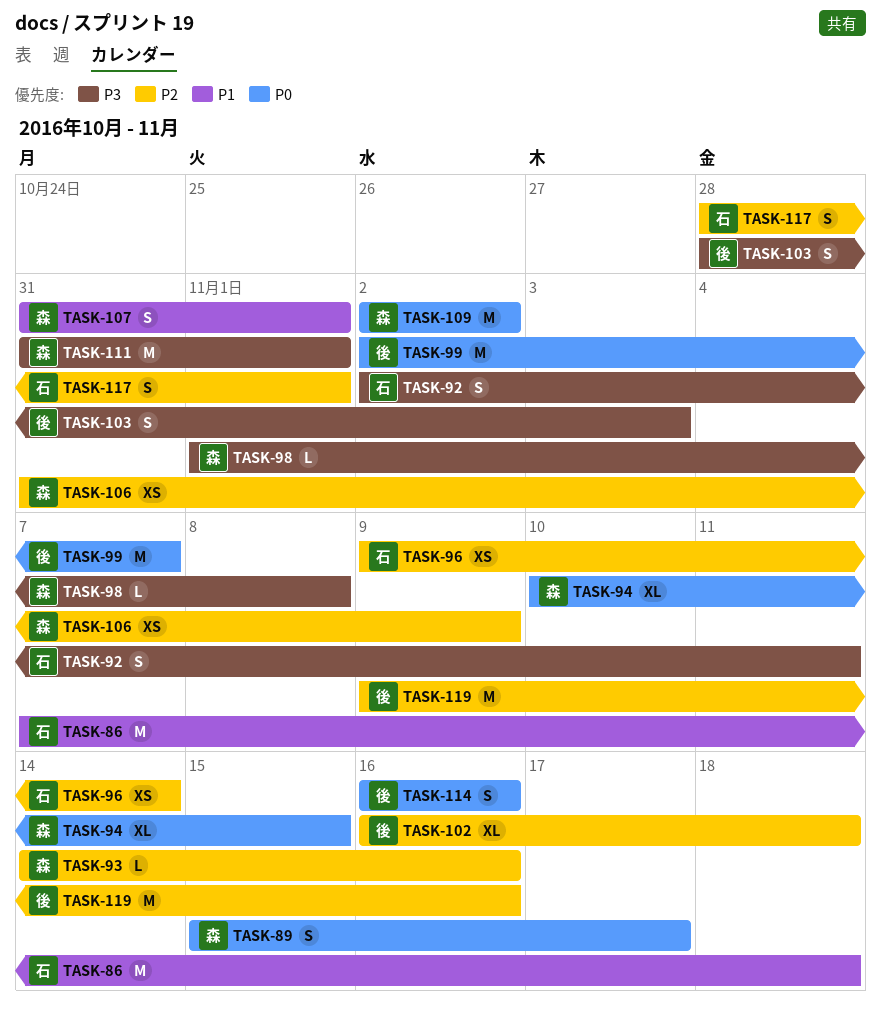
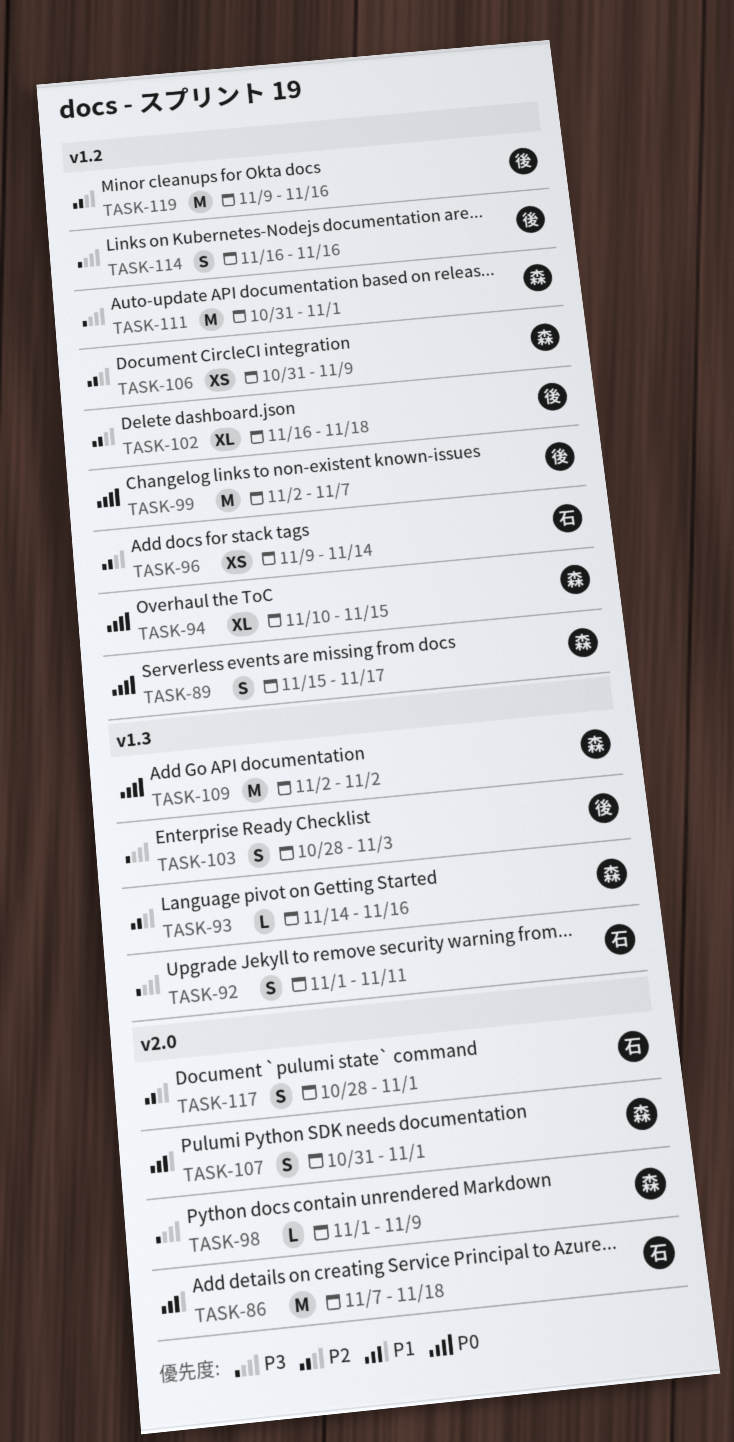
TASK-92, start: Nov 2 -> Nov 1
TASK-98, due: Nov 8 -> Nov 9
TASK-114, priority: P0 -> P3

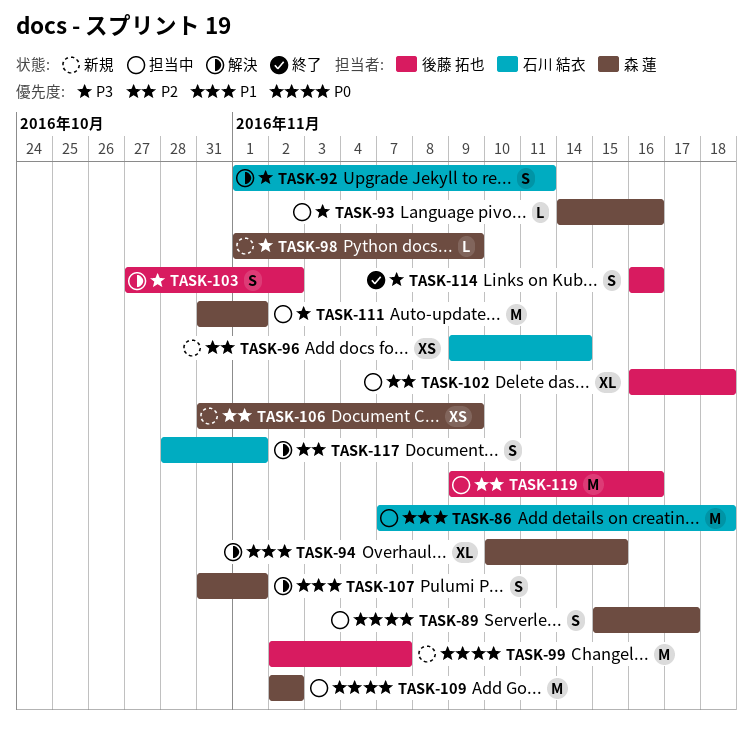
TASK-93, priority: P2 -> P3
TASK-94, priority: P0 -> P1
TASK-103, start: Oct 28 -> Oct 27
TASK-103, due: Nov 3 -> Nov 2

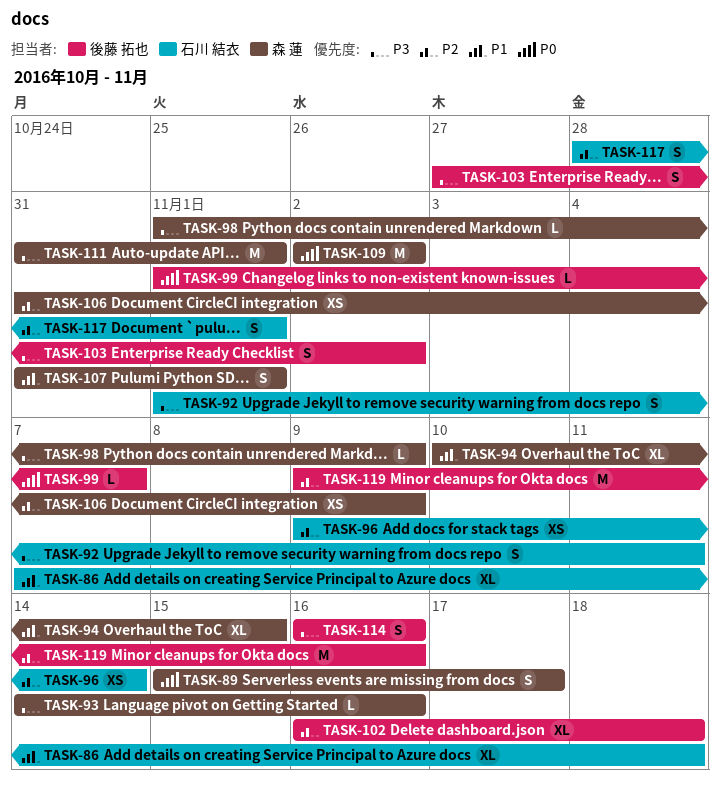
TASK-86, estimate: M -> XL
TASK-99, estimate: M -> L
TASK-99, start: Nov 2 -> Nov 1

